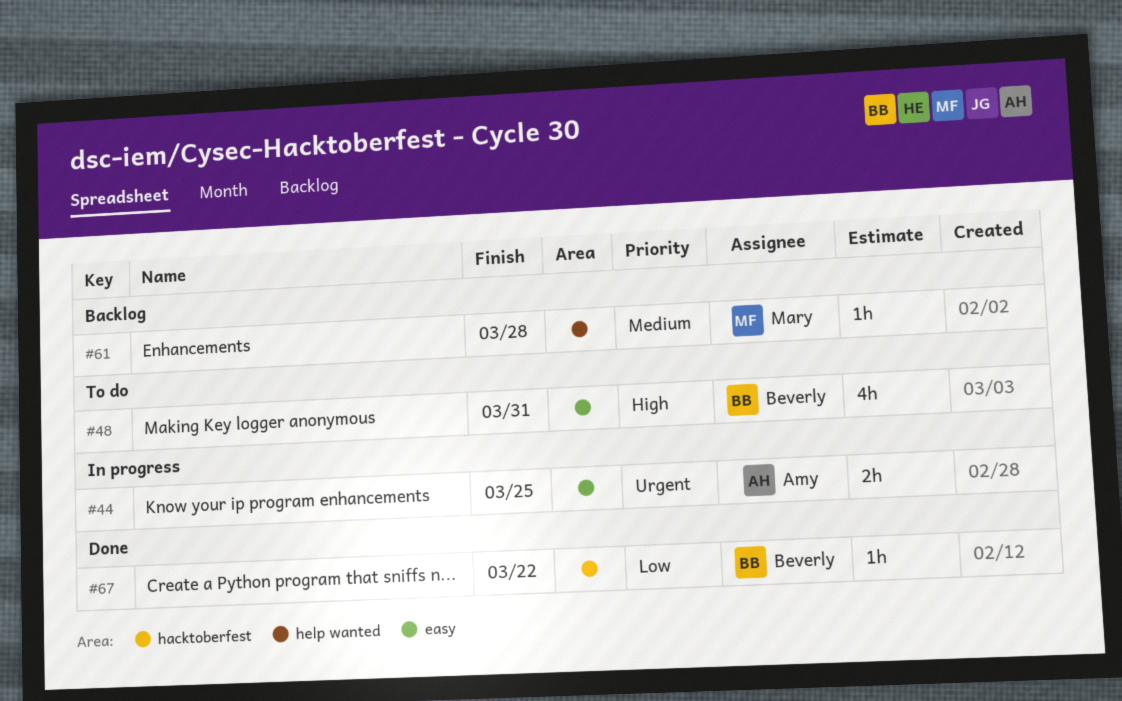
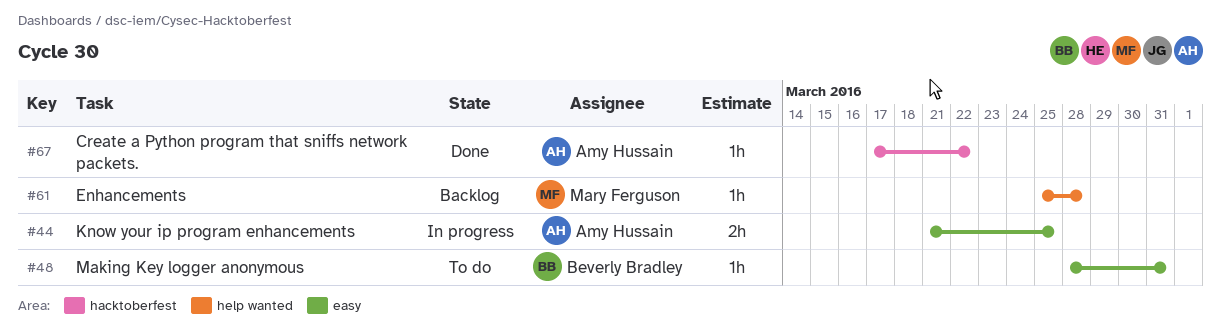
#48, estimate: 4h -> 1h
#67, owner: Beverly Bradley -> Amy Hussain

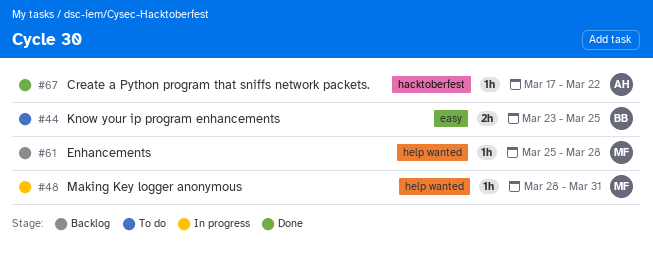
#44, status: In progress -> To do
#44, owner: Amy Hussain -> Beverly Bradley
#44, start: Mar 21 -> Mar 23
#48, status: To do -> In progress
#48, owner: Beverly Bradley -> Mary Ferguson
#48, label: easy -> help wanted

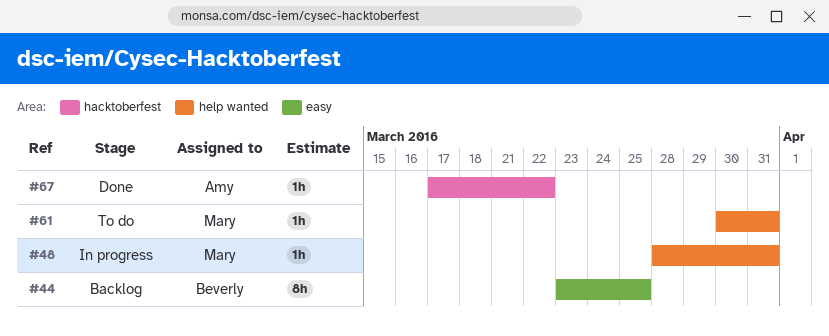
#44, status: To do -> Backlog
#44, estimate: 2h -> 8h
#61, status: Backlog -> To do
#61, start: Mar 25 -> Mar 30
#61, due: Mar 28 -> Mar 31

